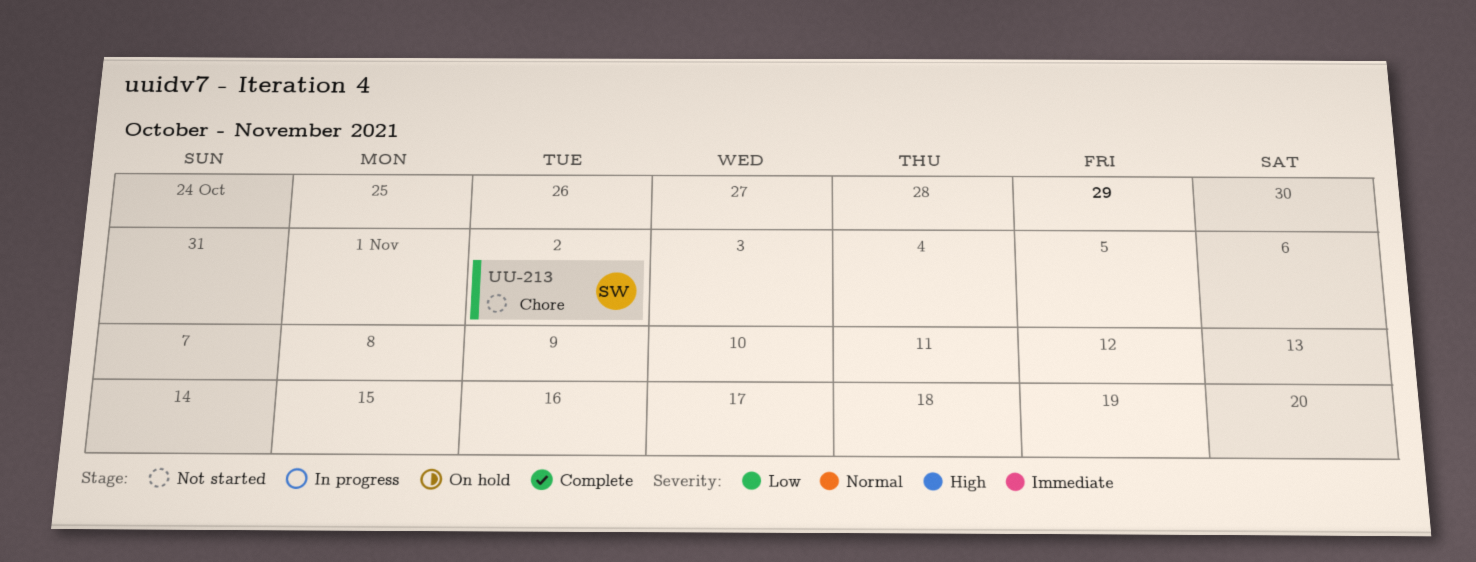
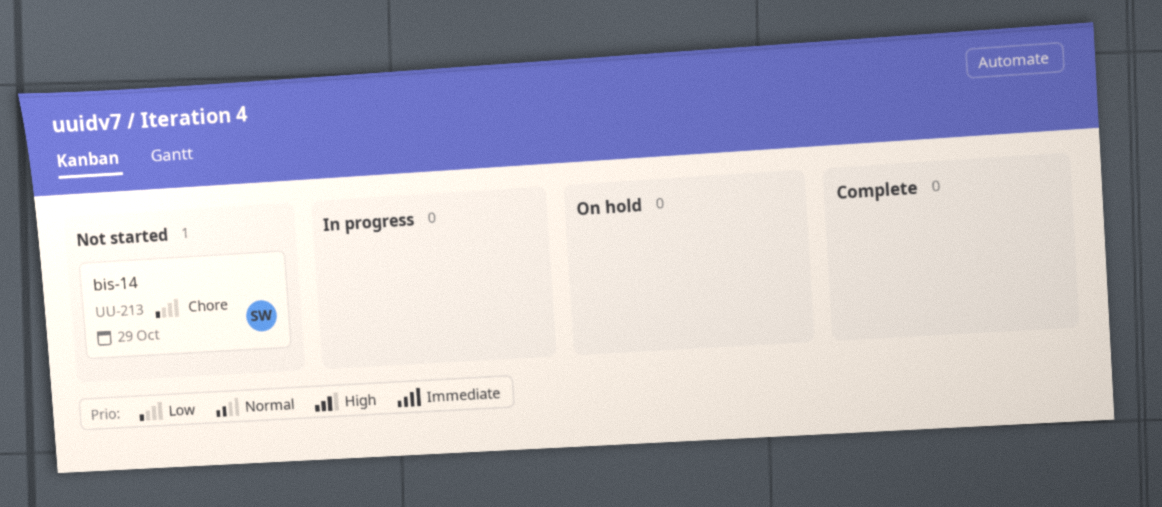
UU-213, due: Nov 2 -> Oct 29

